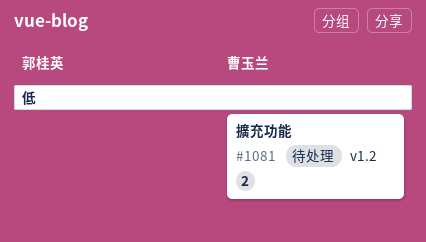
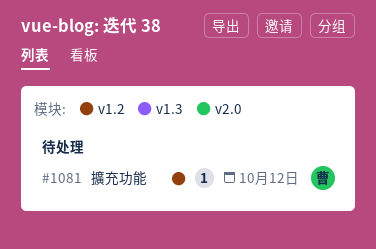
#1081, estimate: 2 -> 1

